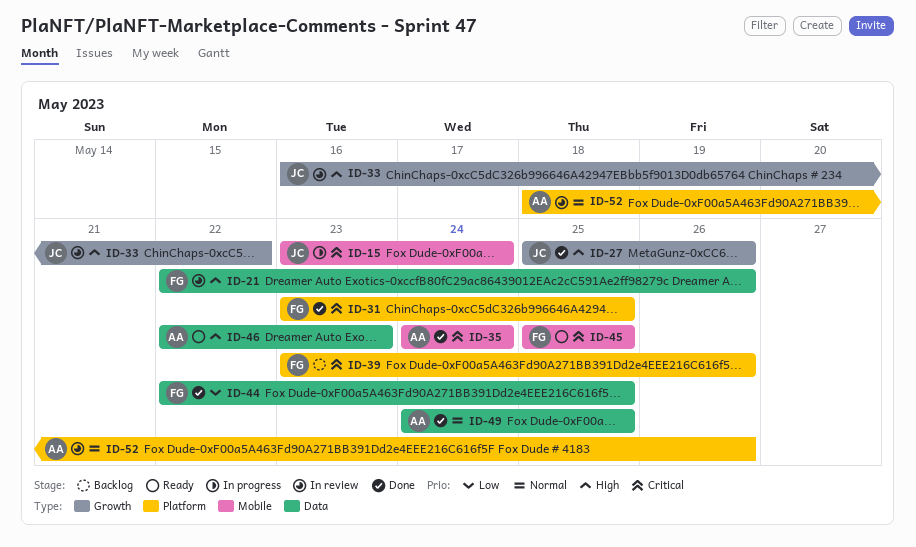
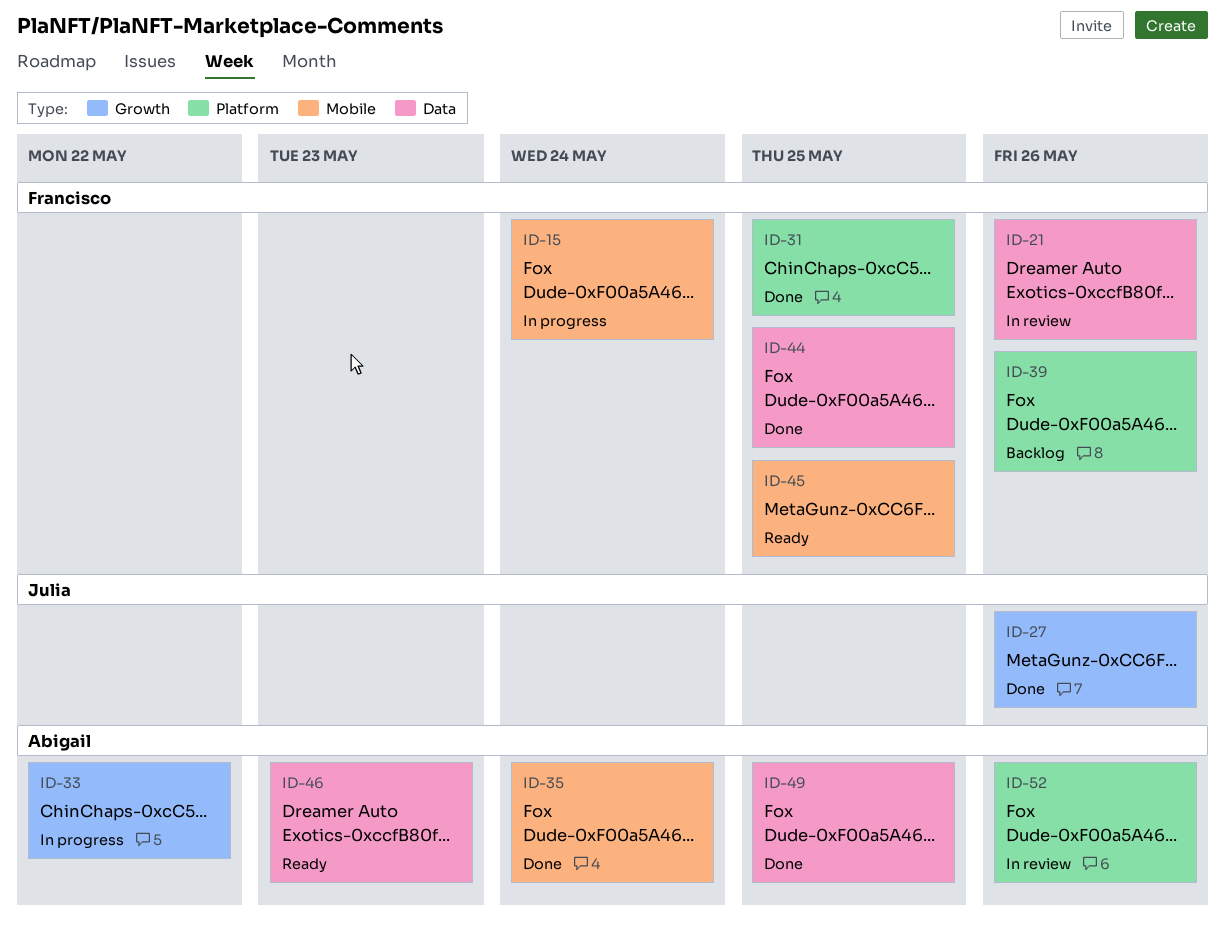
ID-15, owner: Julia -> Francisco
ID-33, status: In review -> In progress
ID-33, owner: Julia -> Abigail

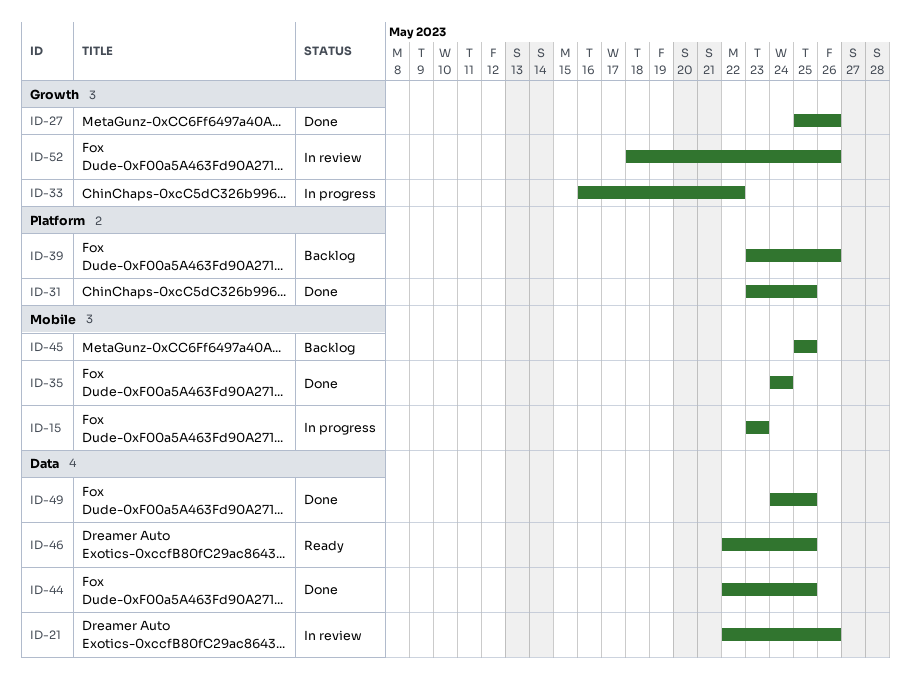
ID-15, due: May 24 -> May 23
ID-45, status: Ready -> Backlog
ID-46, due: May 23 -> May 25
ID-52, label: Platform -> Growth

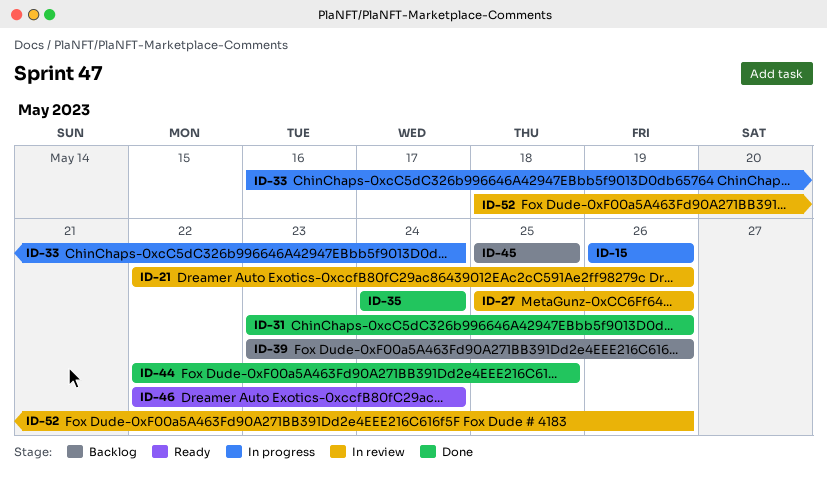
ID-15, start: May 23 -> May 26
ID-15, due: May 23 -> May 26
ID-27, status: Done -> In review
ID-31, due: May 25 -> May 26
ID-33, due: May 22 -> May 24
ID-46, due: May 25 -> May 24
ID-49: present -> none

